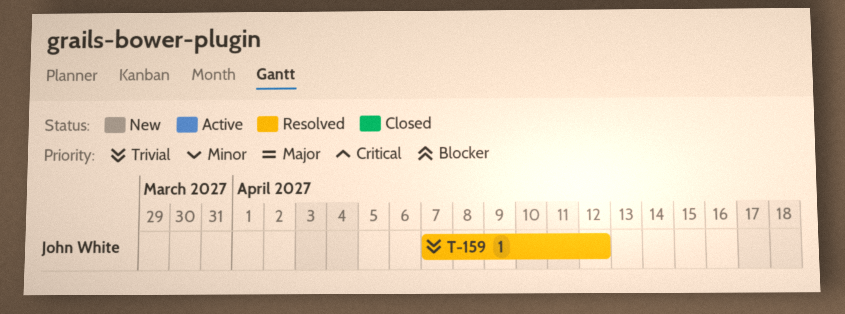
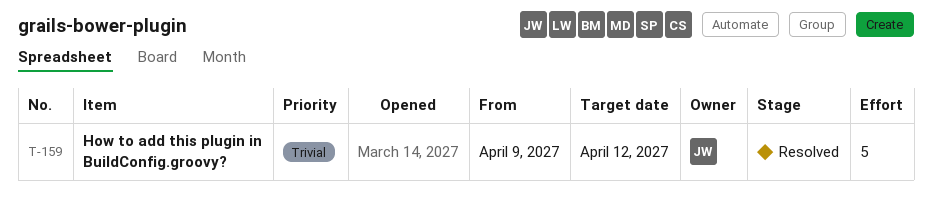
T-159, estimate: 1 -> 5
T-159, start: Apr 7 -> Apr 9

